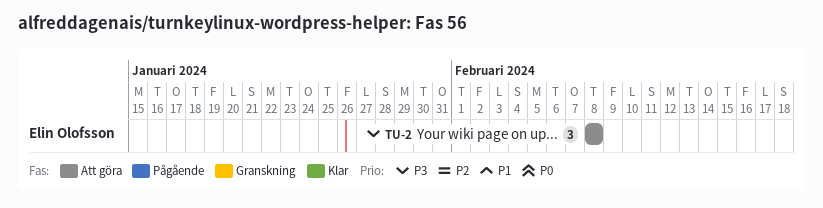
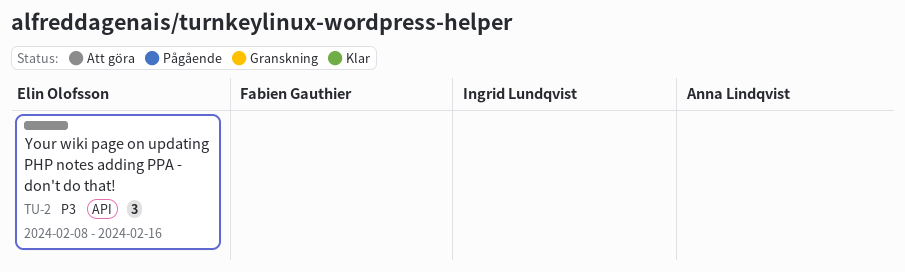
TU-2, due: Feb 8 -> Feb 16

